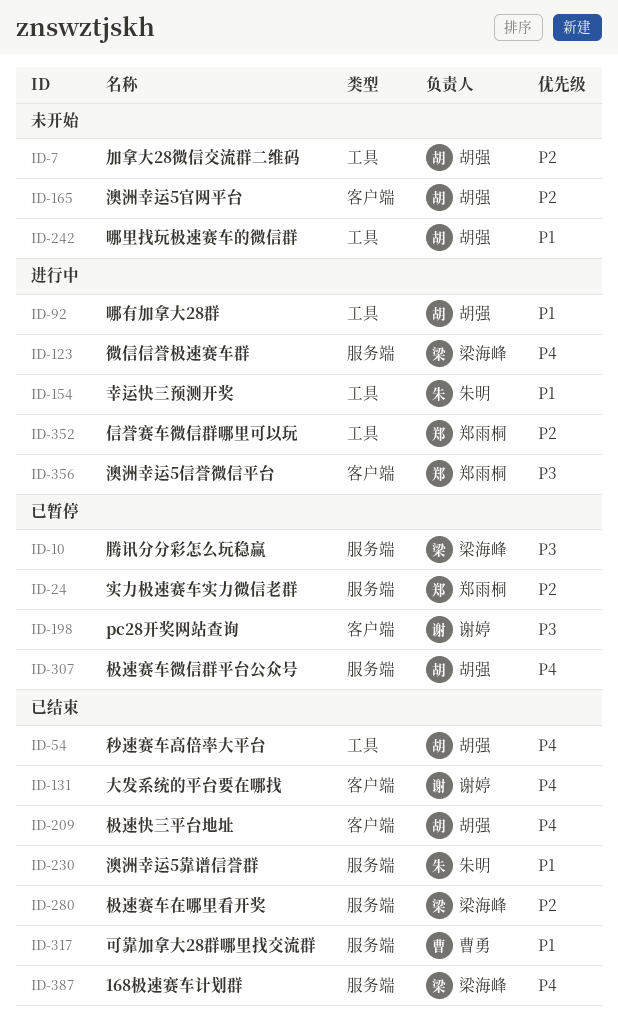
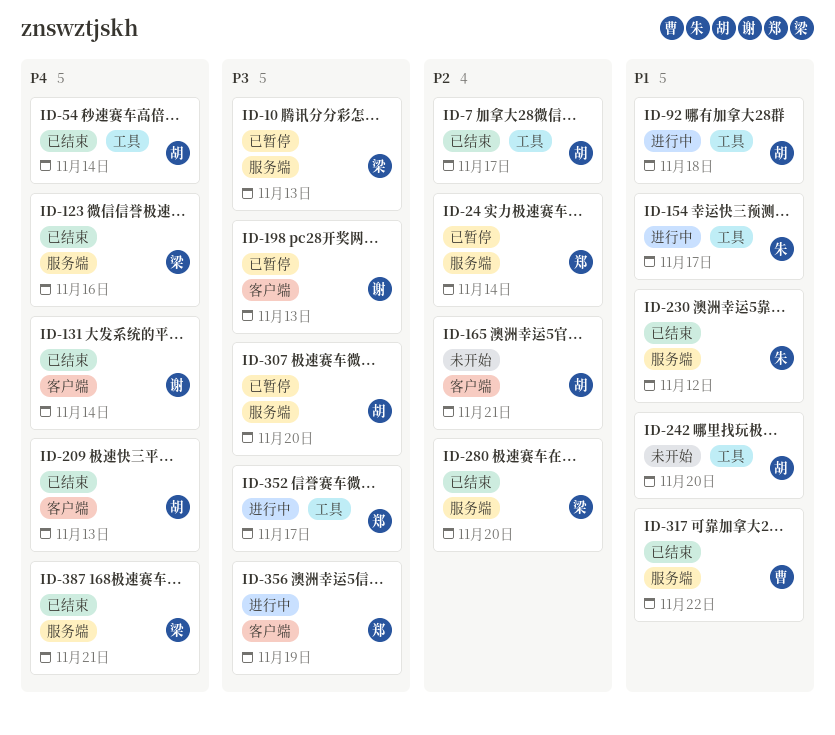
ID-7, status: 未开始 -> 已结束
ID-123, status: 进行中 -> 已结束
ID-307, priority: P4 -> P3
ID-352, priority: P2 -> P3

